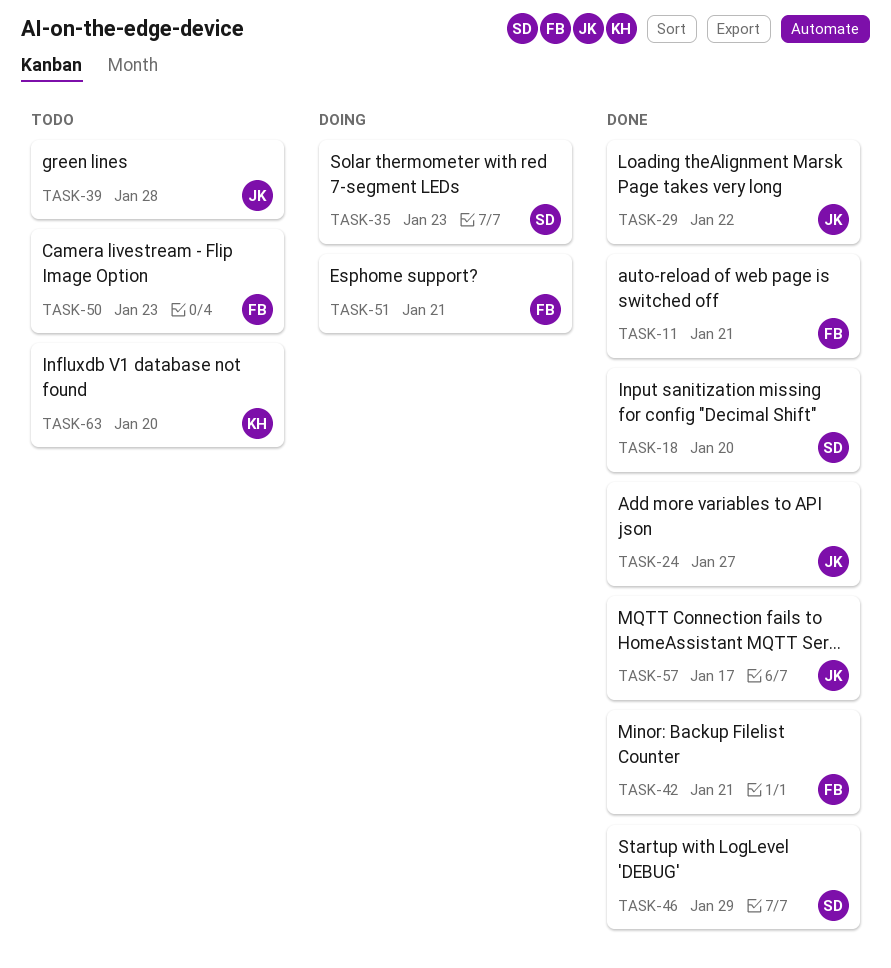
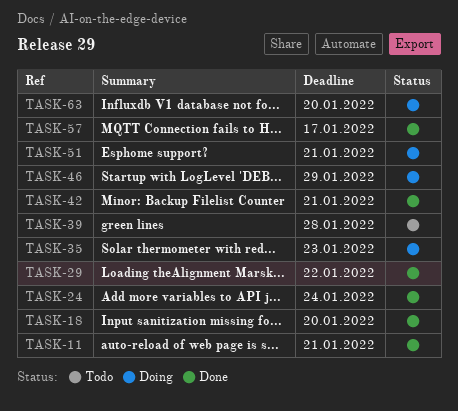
TASK-24, due: Jan 27 -> Jan 24
TASK-46, status: Done -> Doing
TASK-50: present -> none
TASK-63, status: Todo -> Doing

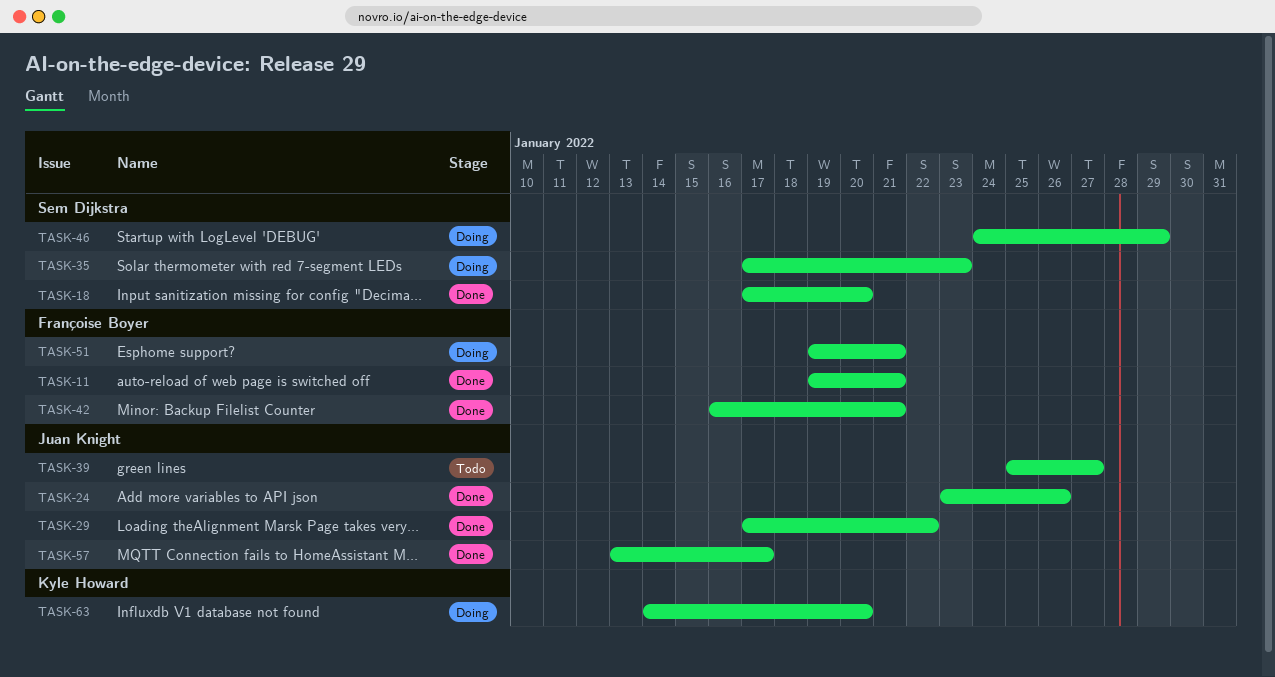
TASK-24, due: Jan 24 -> Jan 26
TASK-39, due: Jan 28 -> Jan 27

